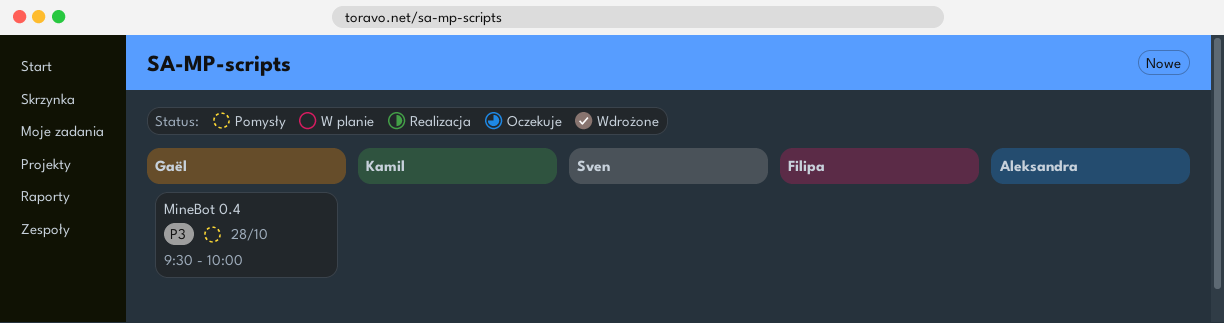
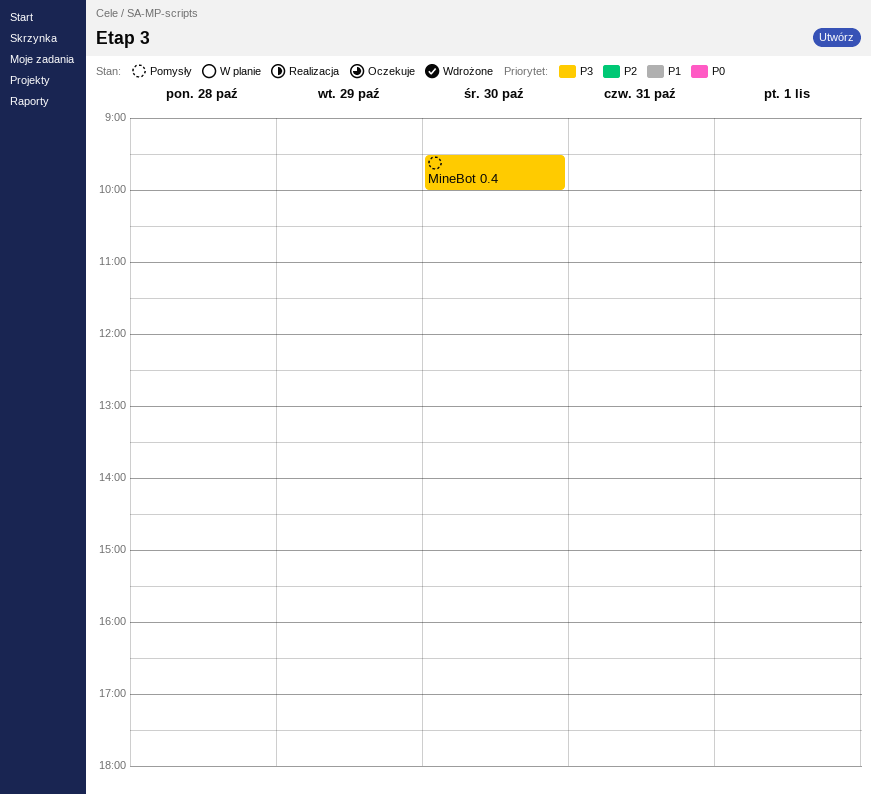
MineBot 0.4, day: Oct 28 -> Oct 30

